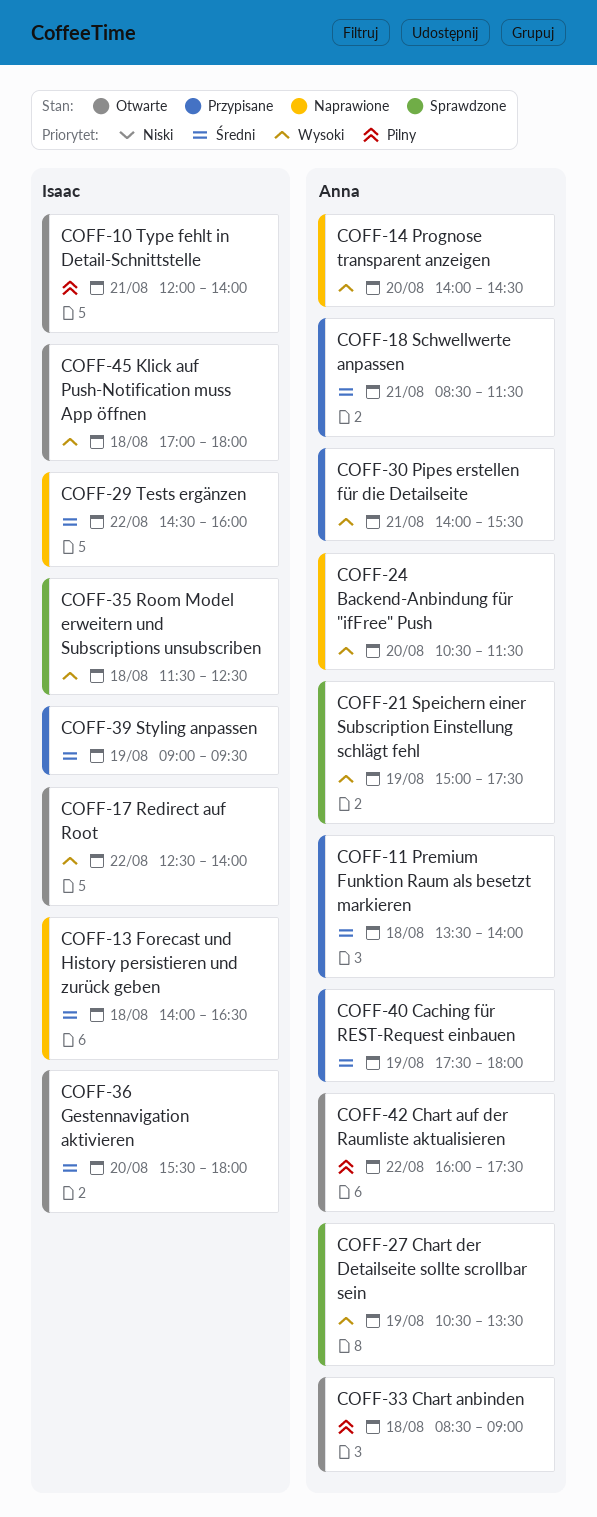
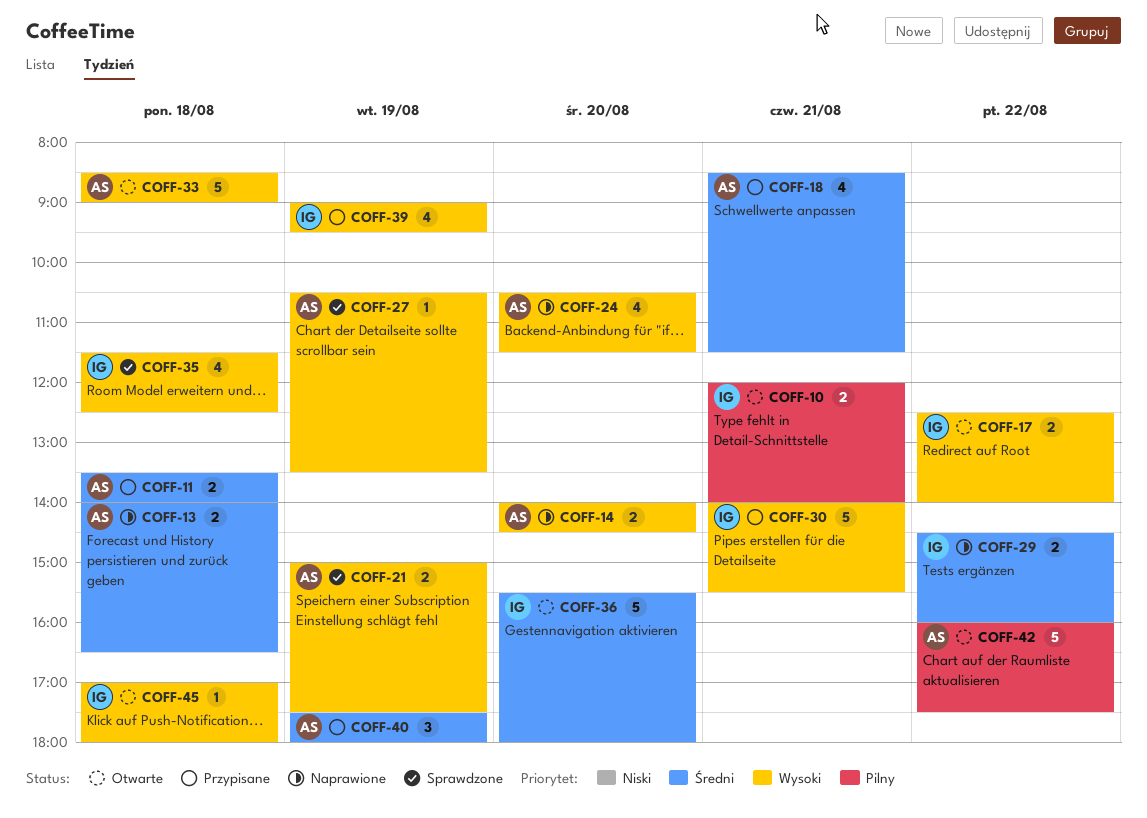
COFF-13, owner: Isaac -> Anna
COFF-30, owner: Anna -> Isaac
COFF-33, priority: Pilny -> Wysoki
COFF-39, priority: Średni -> Wysoki

